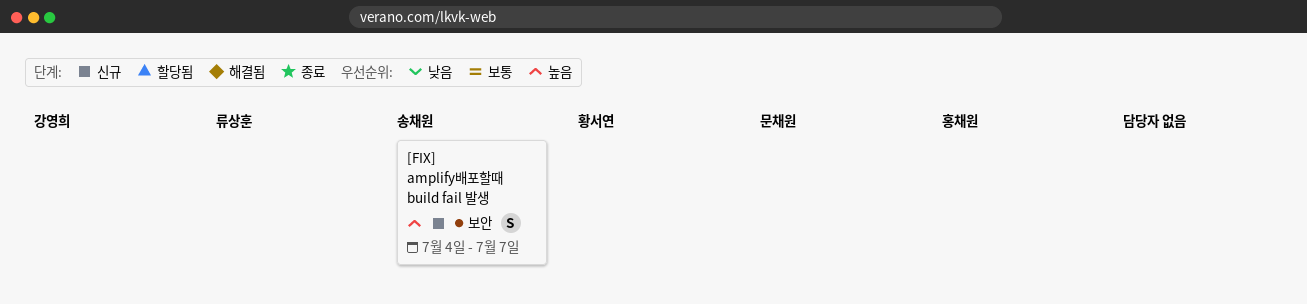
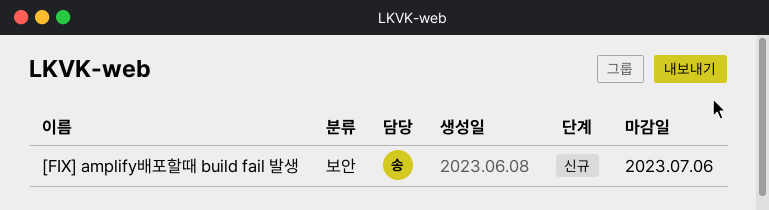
[FIX] amplify배포할때 build fail 발생, due: Jul 7 -> Jul 6

